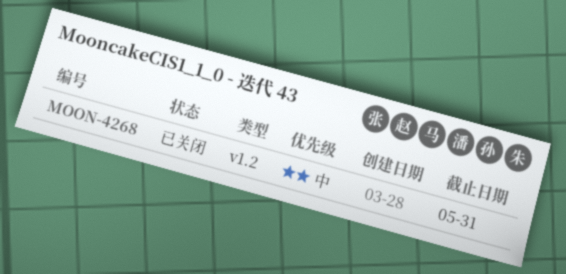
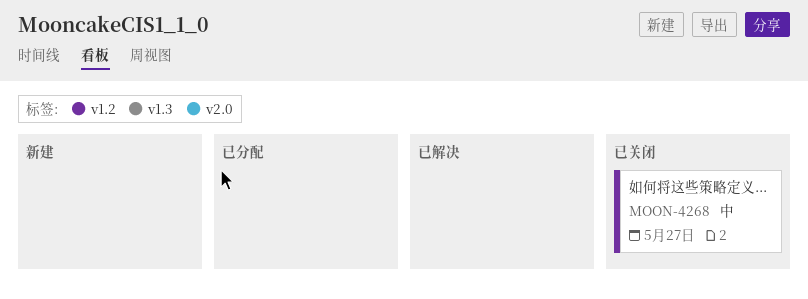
MOON-4268, due: May 31 -> May 27

